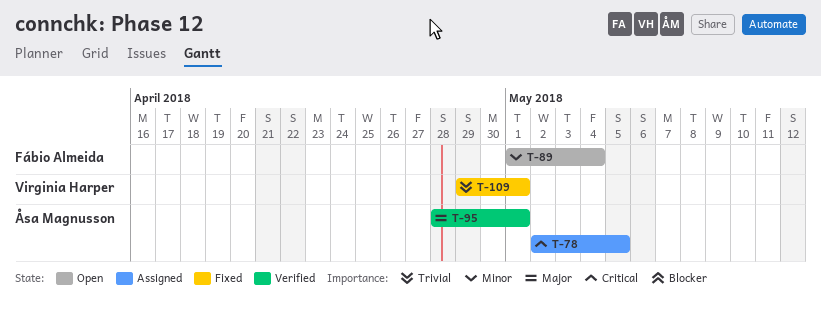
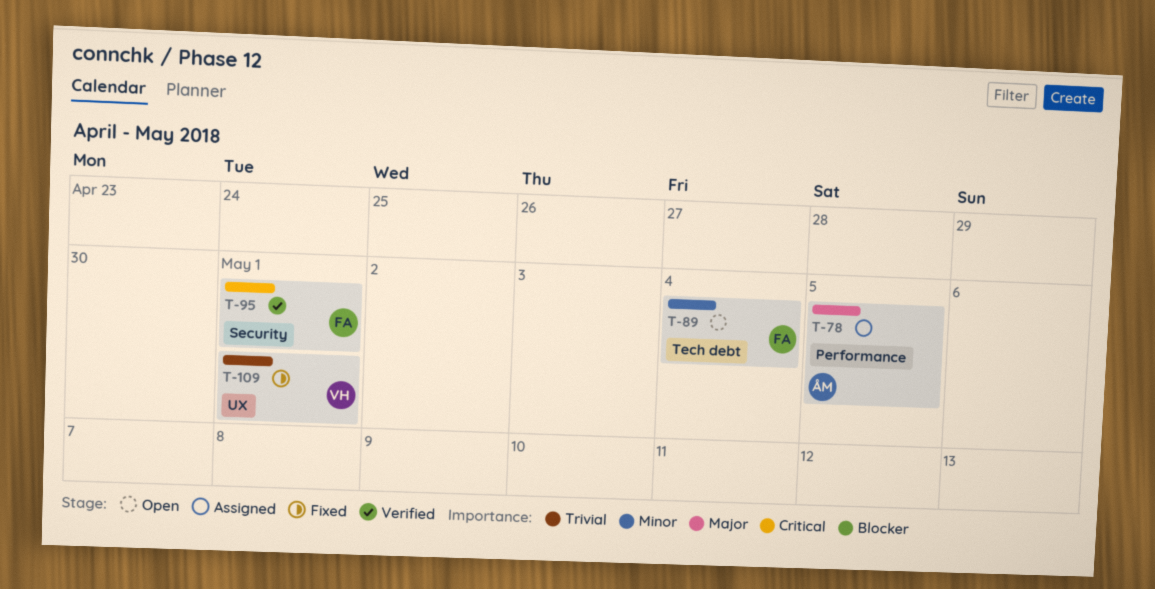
T-78, priority: Critical -> Major
T-95, owner: Åsa Magnusson -> Fábio Almeida
T-95, priority: Major -> Critical

